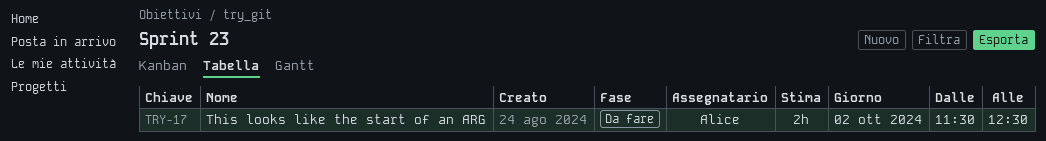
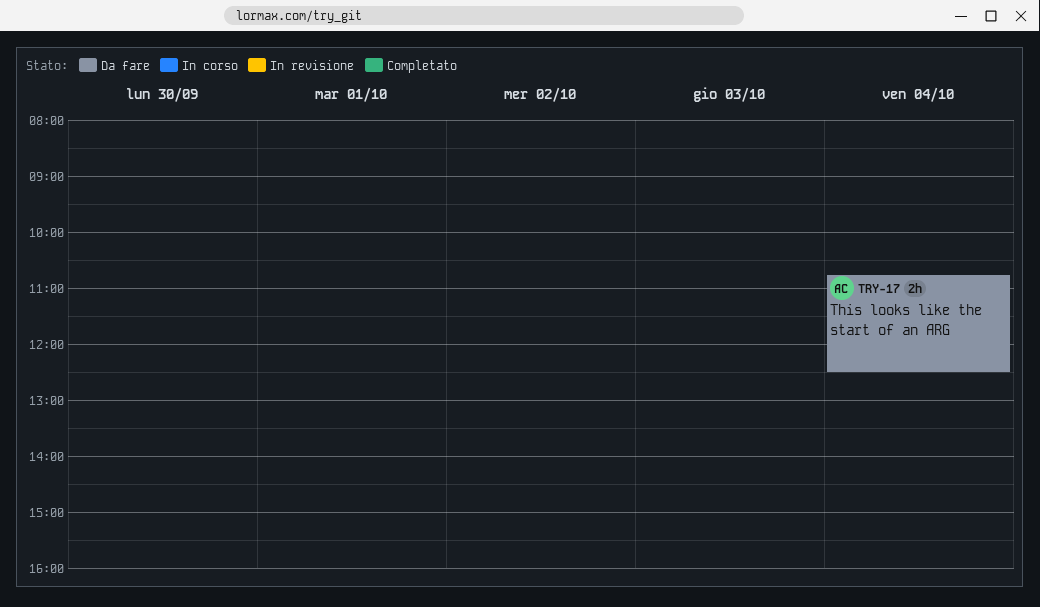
TRY-17, day: Oct 2 -> Oct 4
TRY-17, begins: 11:30 -> 10:45

